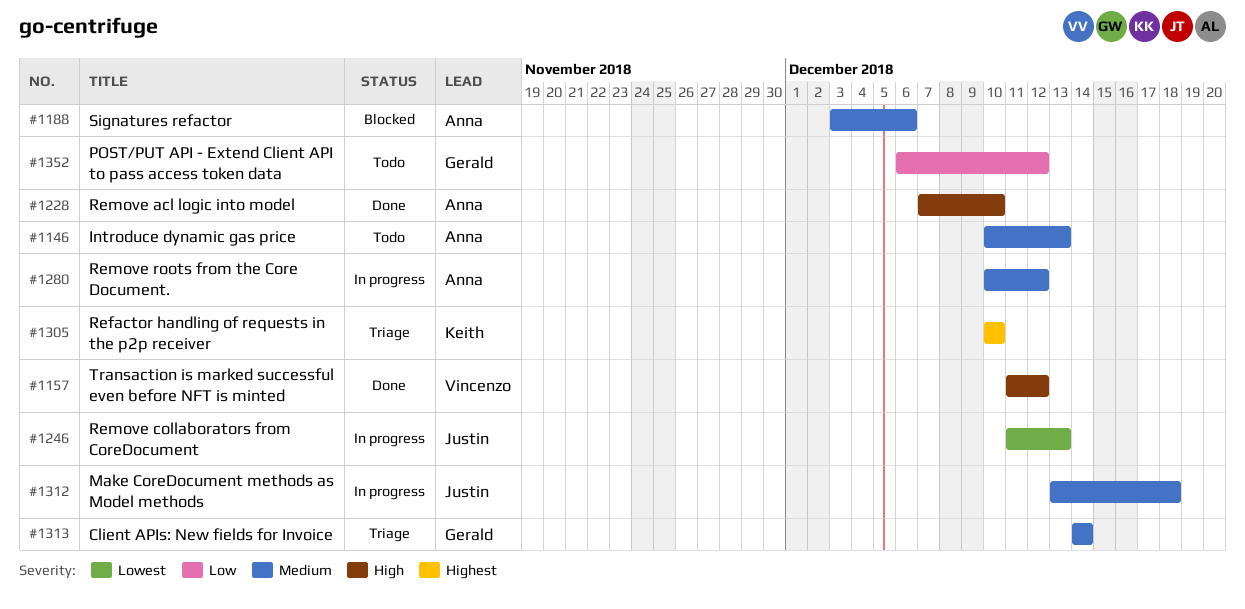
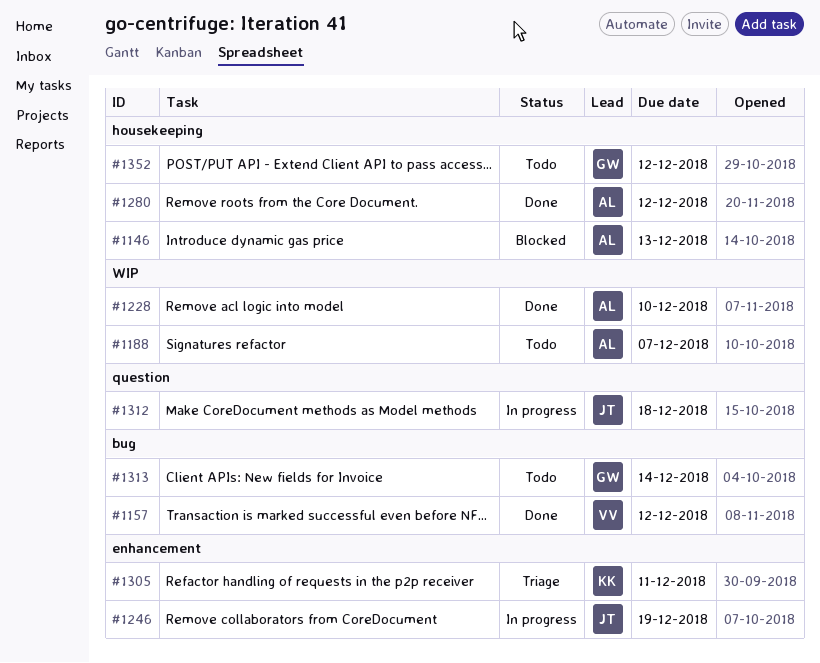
#1146, status: Todo -> Blocked
#1188, status: Blocked -> Todo
#1188, due: Dec 6 -> Dec 7
#1246, due: Dec 13 -> Dec 19
#1280, status: In progress -> Done
#1305, due: Dec 10 -> Dec 11
#1313, status: Triage -> Todo

